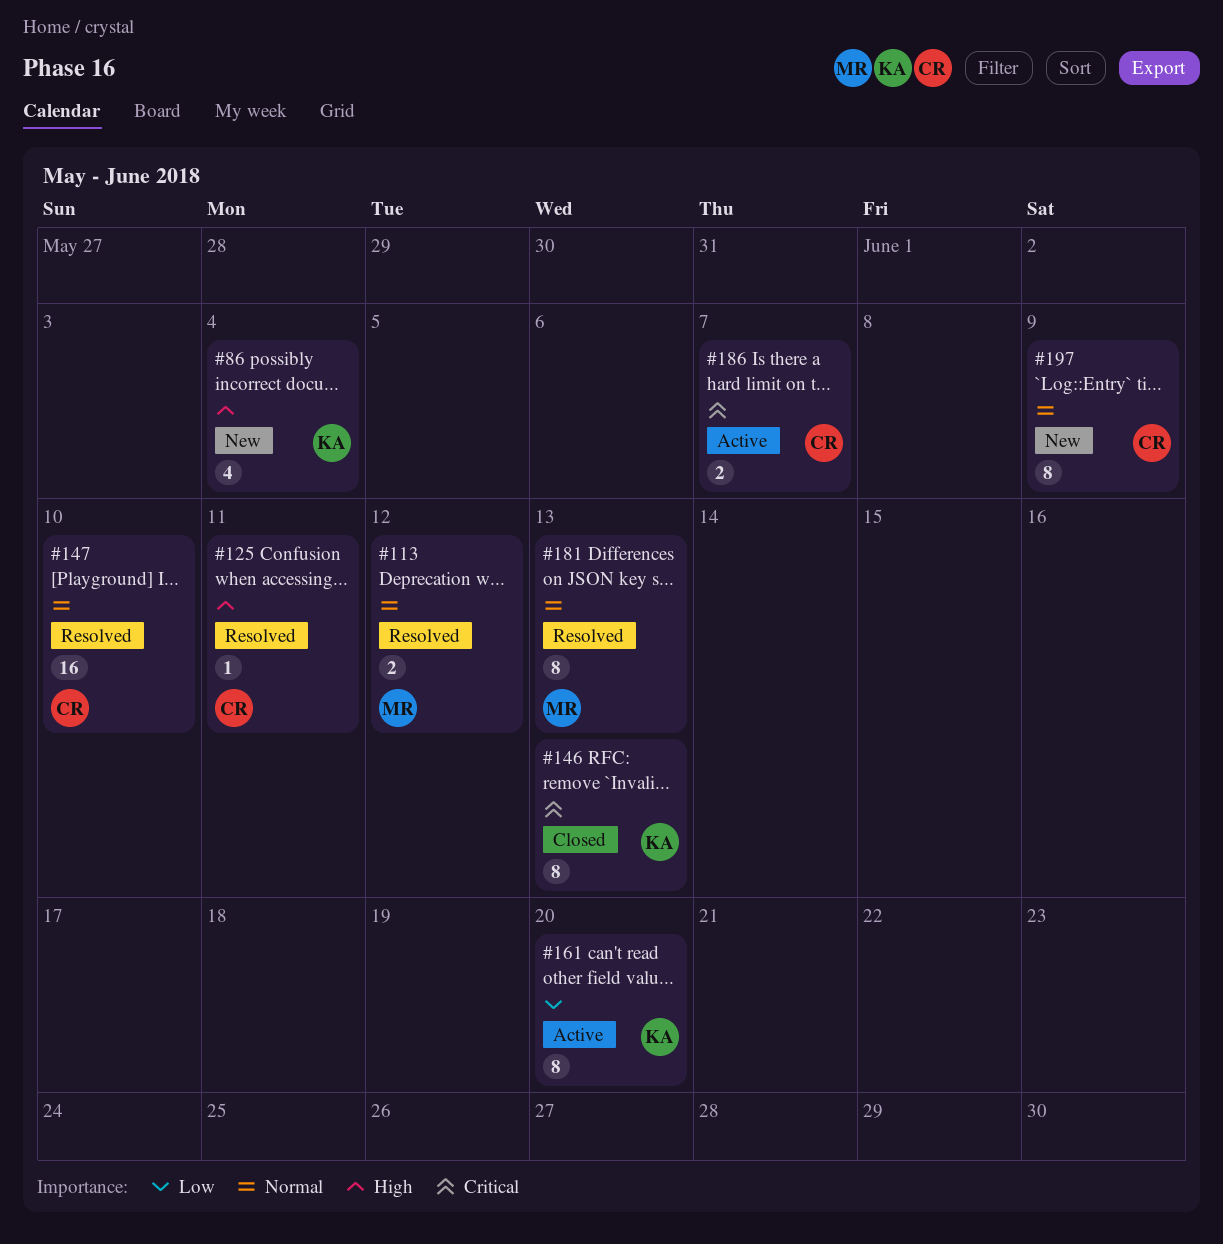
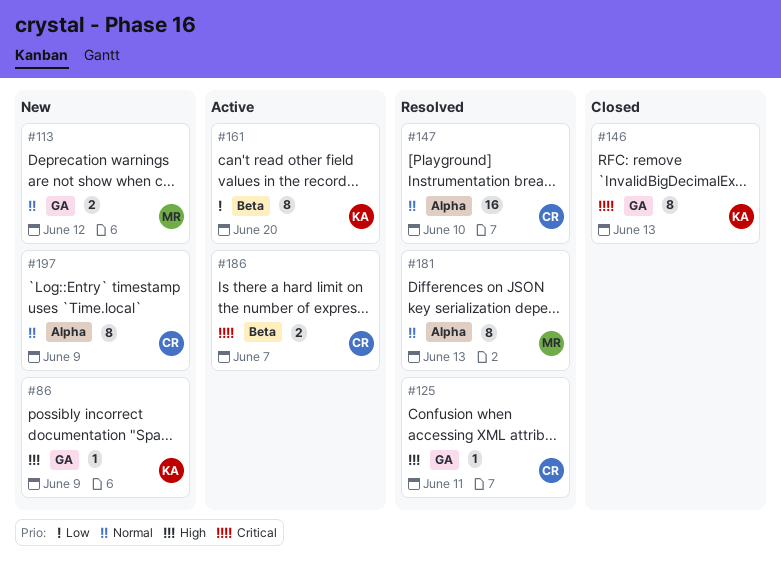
#86, estimate: 4 -> 1
#86, due: Jun 4 -> Jun 9
#113, status: Resolved -> New

